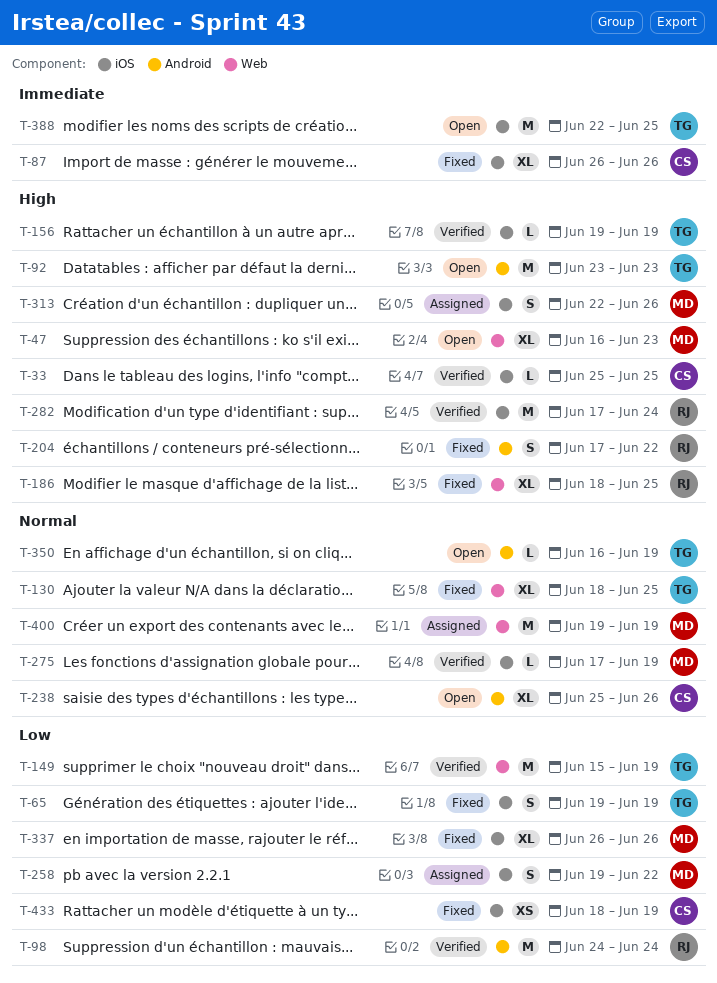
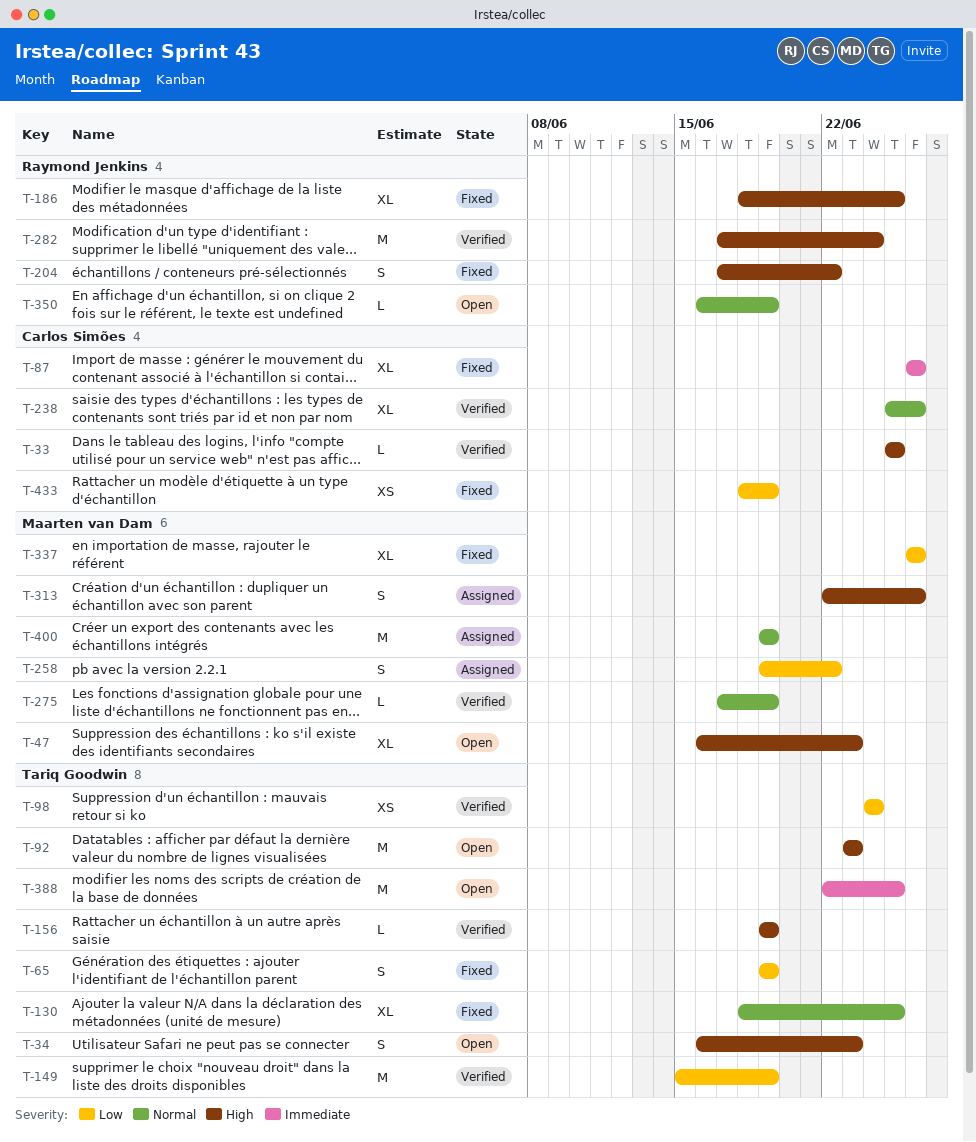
T-34: none -> present
T-98, owner: Raymond Jenkins -> Tariq Goodwin
T-98, estimate: M -> XS
T-238, status: Open -> Verified
T-350, owner: Tariq Goodwin -> Raymond Jenkins

